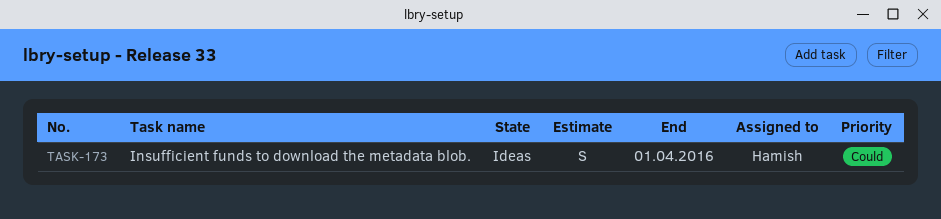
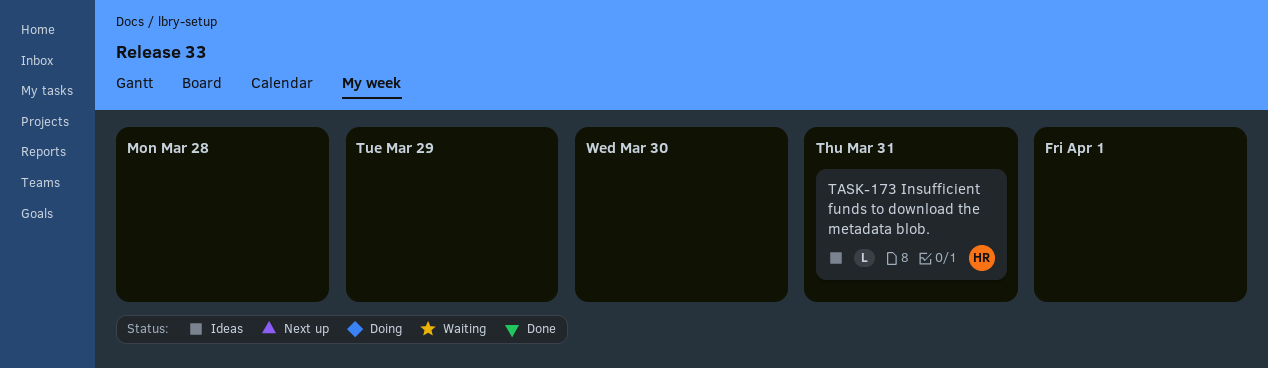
TASK-173, estimate: S -> L
TASK-173, due: Apr 1 -> Mar 31

